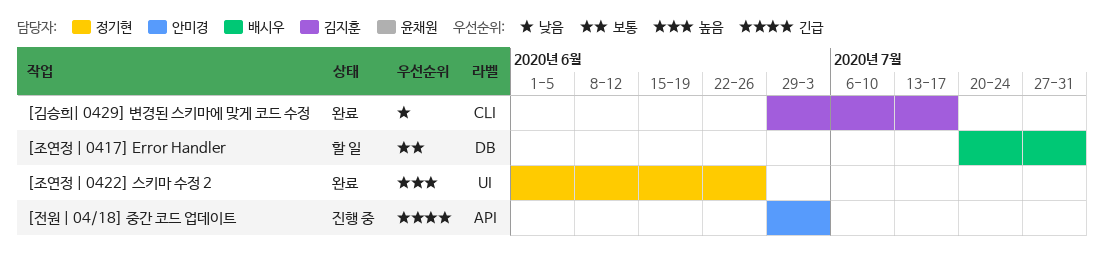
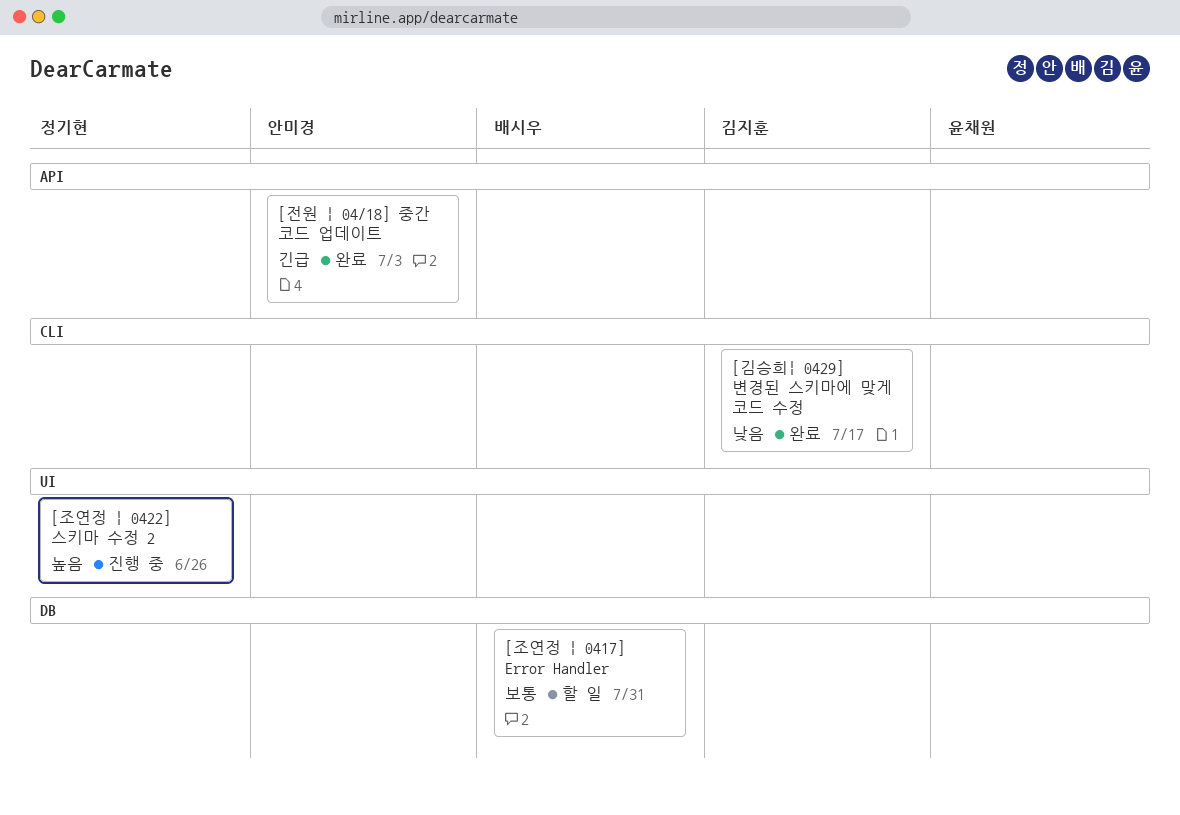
[전원 | 04/18] 중간 코드 업데이트, status: 진행 중 -> 완료
[조연정 | 0422] 스키마 수정 2, status: 완료 -> 진행 중

